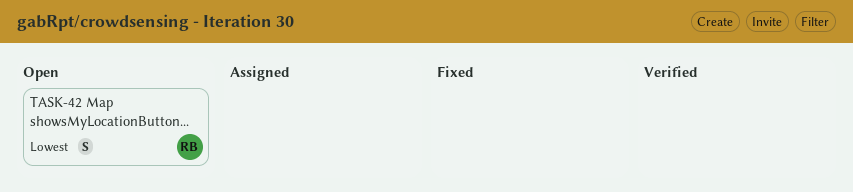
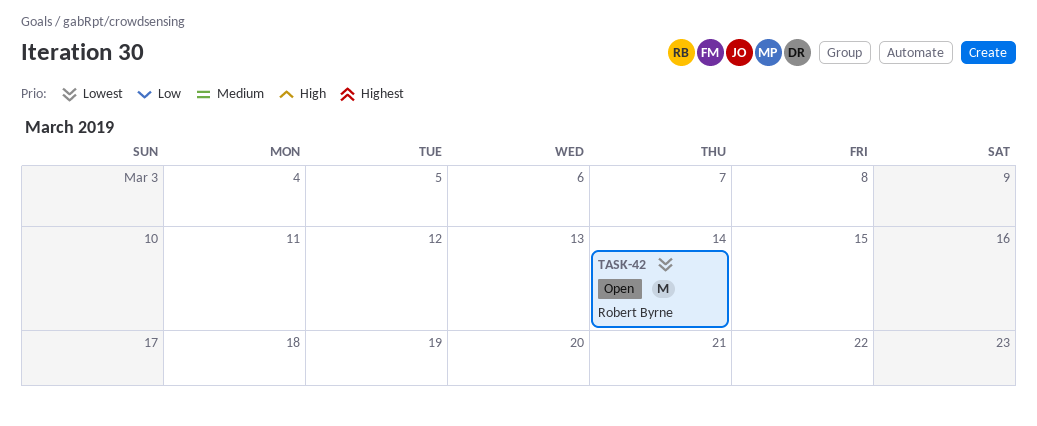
TASK-42, estimate: S -> M

